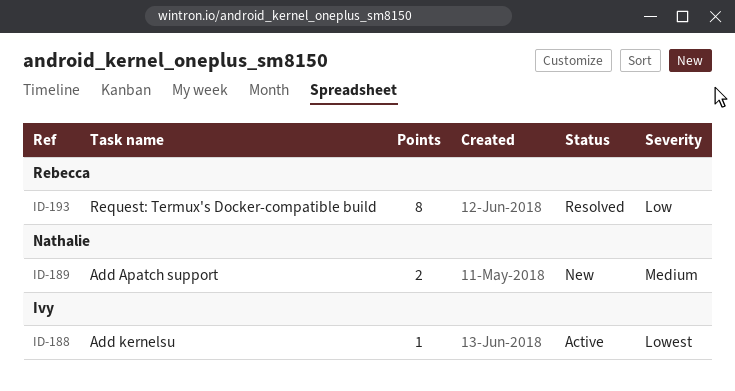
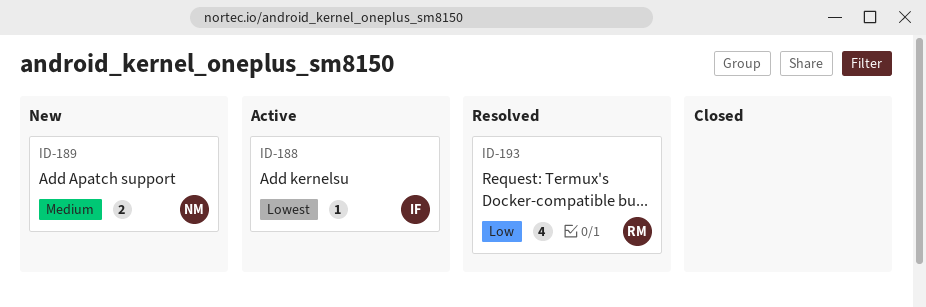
ID-193, estimate: 8 -> 4

